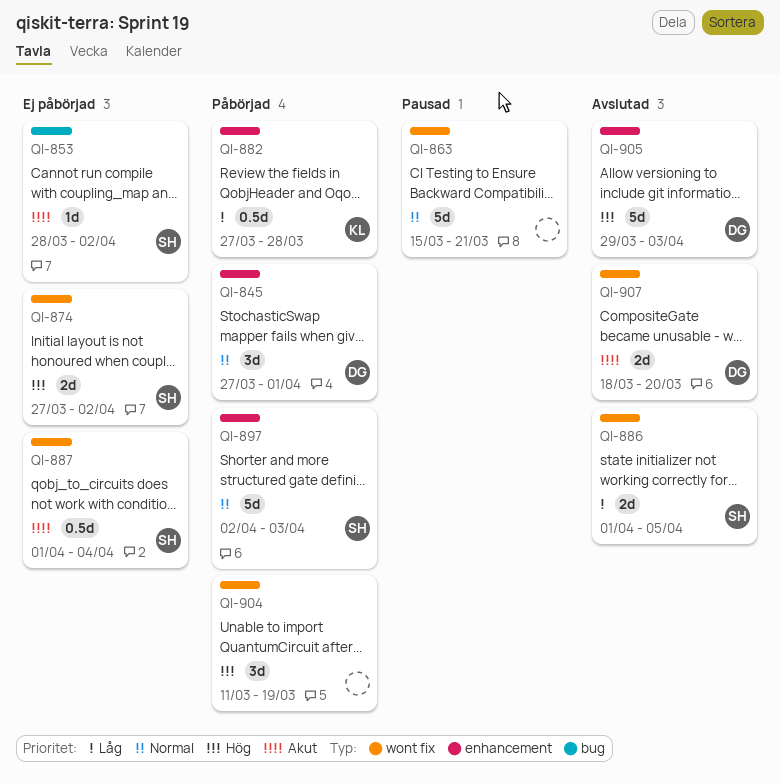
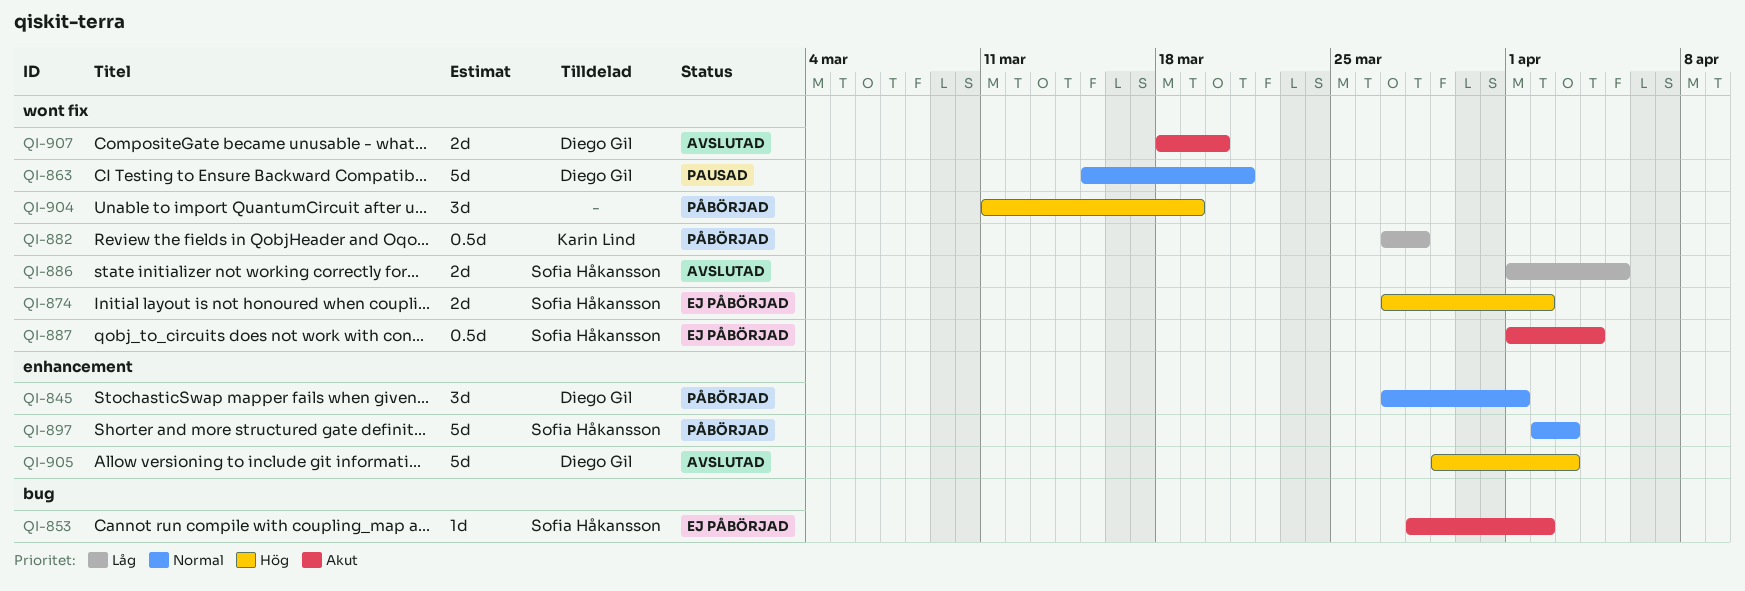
QI-863, owner: none -> Diego Gil
QI-882, label: enhancement -> wont fix

